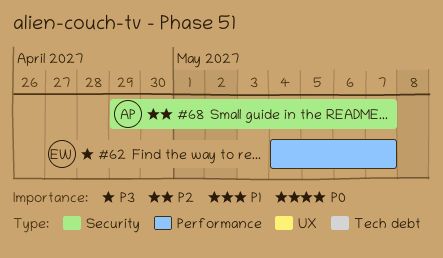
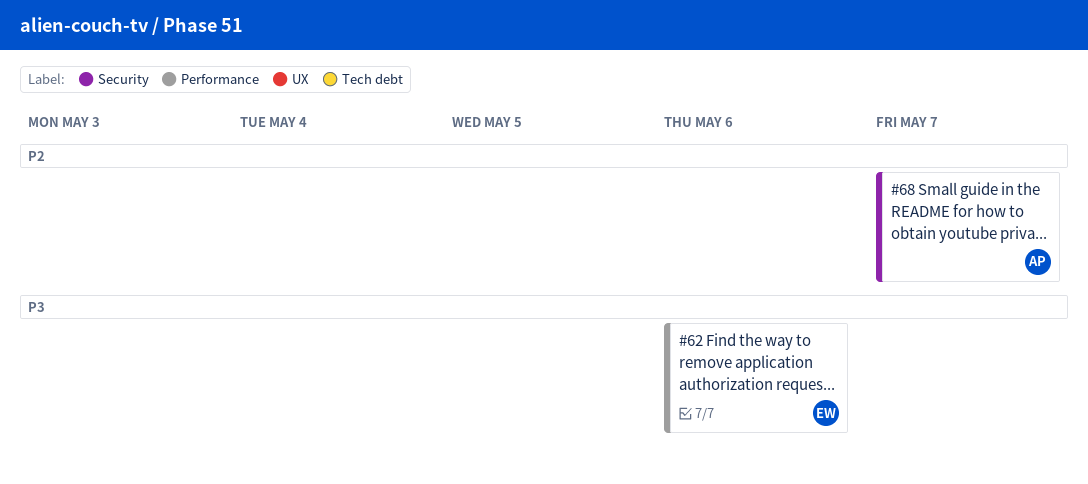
#62, due: May 7 -> May 6

